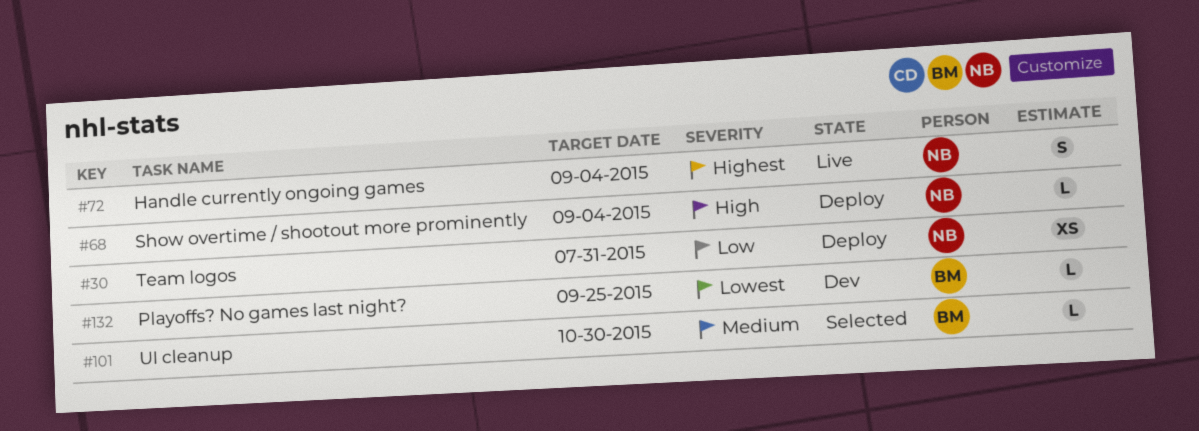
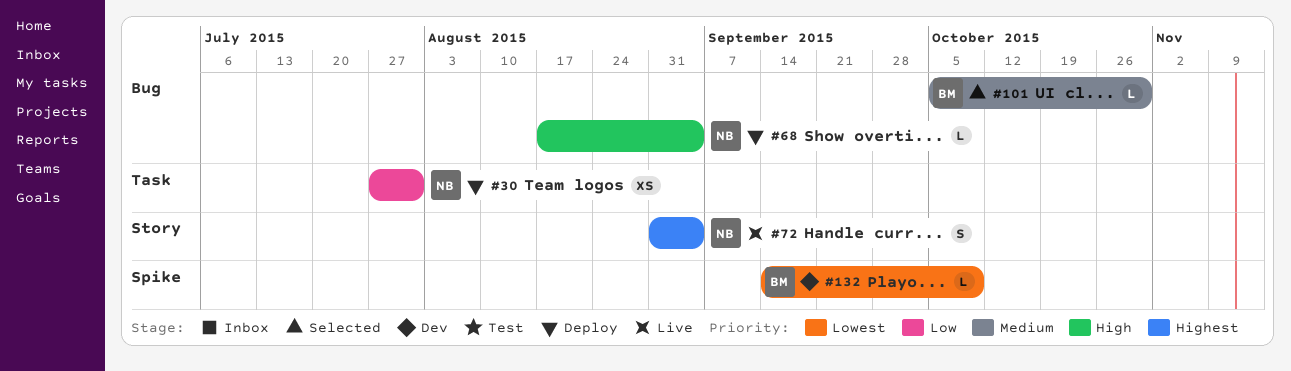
#132, due: Sep 25 -> Oct 9

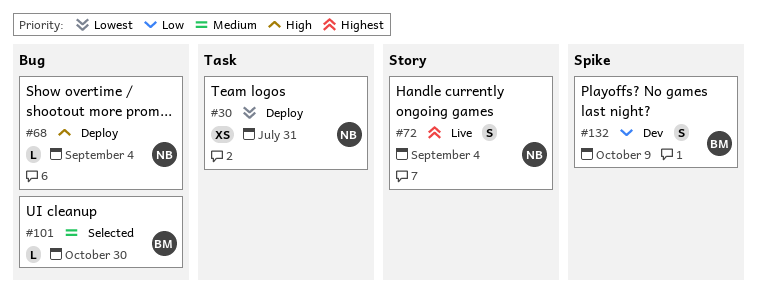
#30, priority: Low -> Lowest
#132, priority: Lowest -> Low
#132, estimate: L -> S

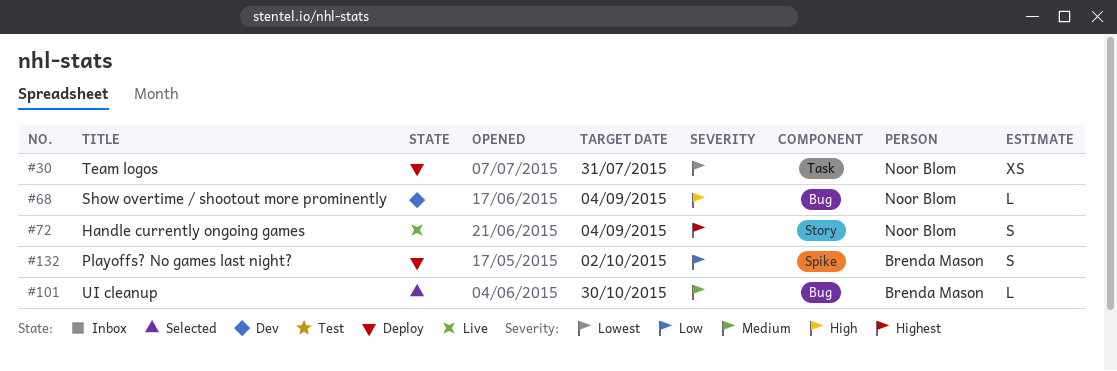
#68, status: Deploy -> Dev
#132, status: Dev -> Deploy
#132, due: Oct 9 -> Oct 2

